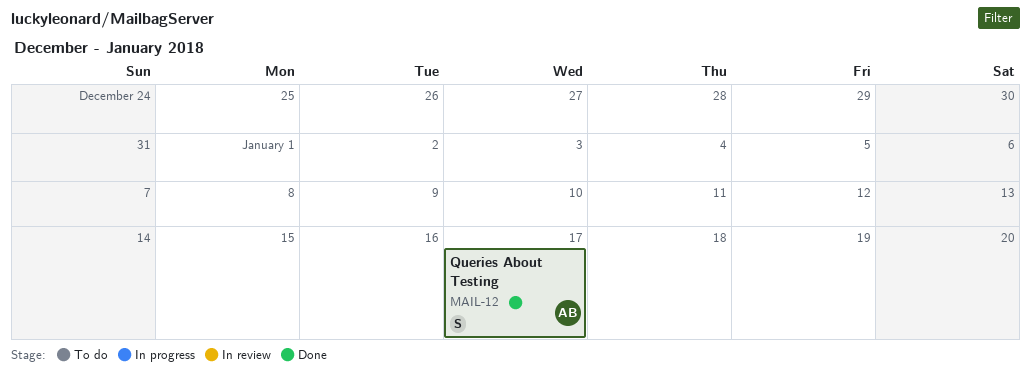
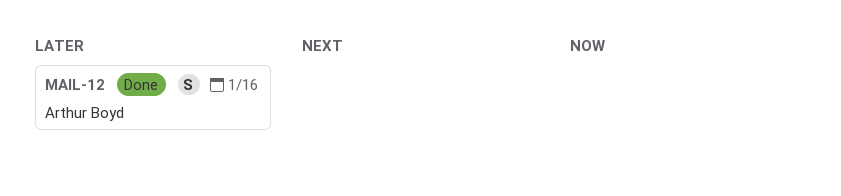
MAIL-12, due: Jan 17 -> Jan 16

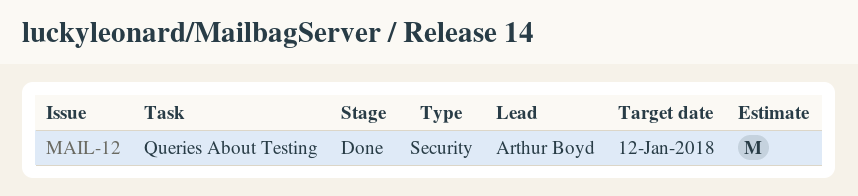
MAIL-12, estimate: S -> M
MAIL-12, due: Jan 16 -> Jan 12

